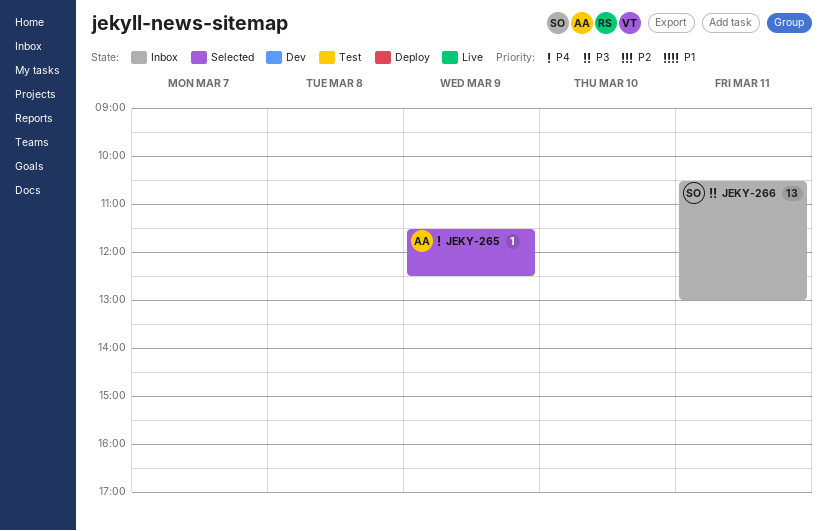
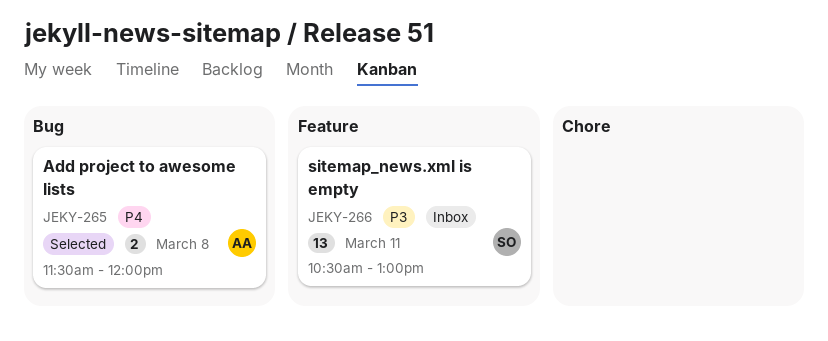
JEKY-265, estimate: 1 -> 2
JEKY-265, day: Mar 9 -> Mar 8
JEKY-265, ends: 12:30 -> 12:00

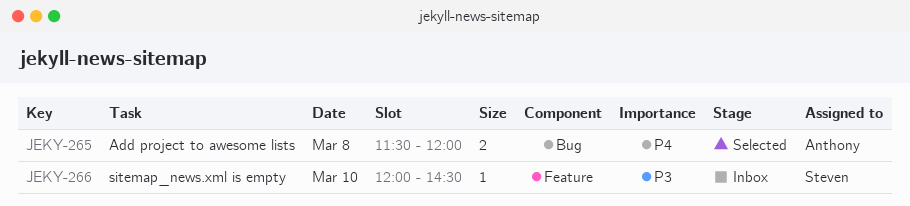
JEKY-266, estimate: 13 -> 1
JEKY-266, day: Mar 11 -> Mar 10
JEKY-266, begins: 10:30 -> 12:00
JEKY-266, ends: 13:00 -> 14:30

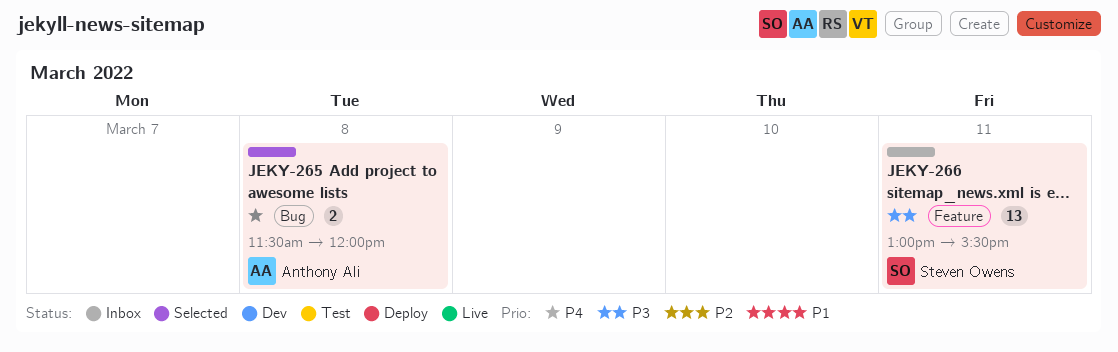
JEKY-266, estimate: 1 -> 13
JEKY-266, day: Mar 10 -> Mar 11
JEKY-266, begins: 12:00 -> 13:00
JEKY-266, ends: 14:30 -> 15:30

